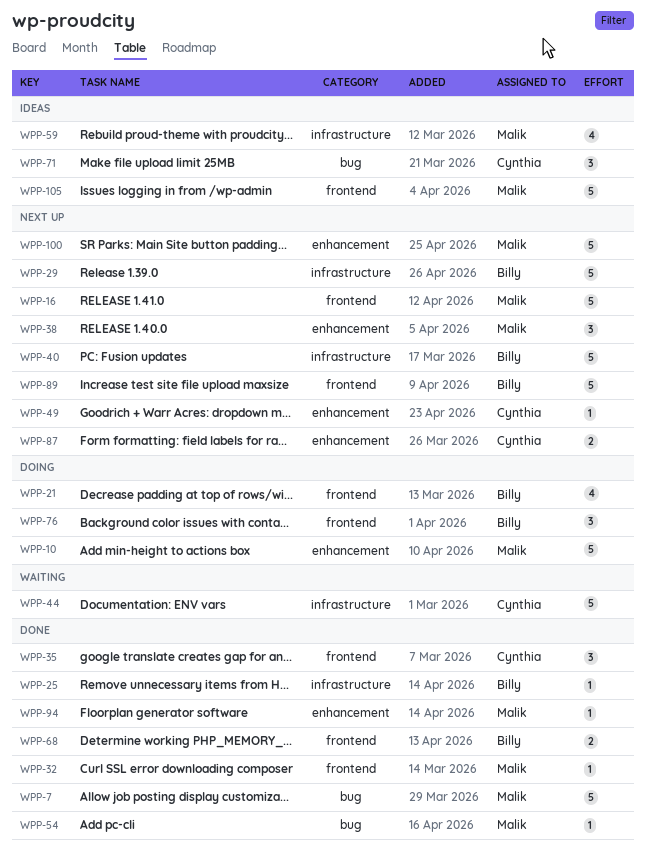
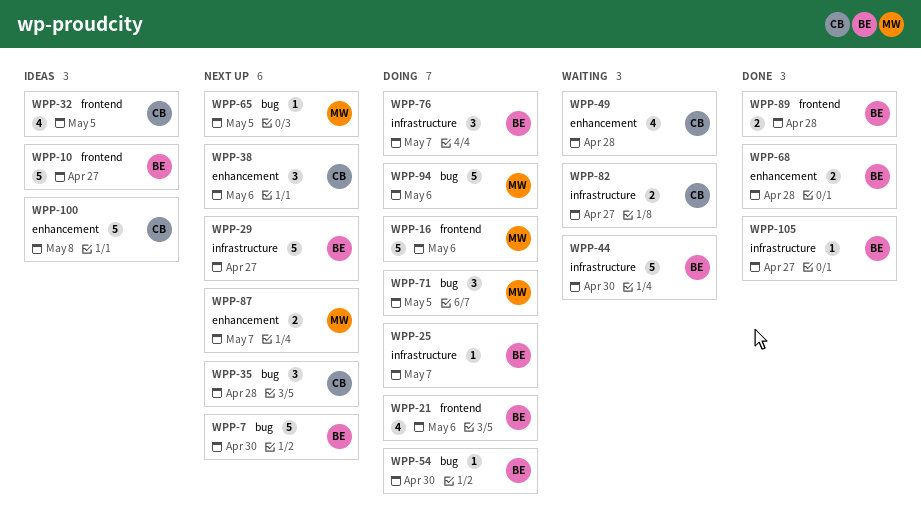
WPP-7, status: Done -> Next up
WPP-7, owner: Malik -> Billy
WPP-10, status: Doing -> Ideas
WPP-10, owner: Malik -> Billy
WPP-10, label: enhancement -> frontend
WPP-16, status: Next up -> Doing
WPP-25, status: Done -> Doing
WPP-32, status: Done -> Ideas
WPP-32, owner: Malik -> Cynthia
WPP-32, estimate: 1 -> 4
WPP-35, status: Done -> Next up
WPP-35, label: frontend -> bug
WPP-38, owner: Malik -> Cynthia
WPP-40: present -> none
WPP-44, owner: Cynthia -> Billy
WPP-49, status: Next up -> Waiting
WPP-49, estimate: 1 -> 4
WPP-54, status: Done -> Doing
WPP-54, owner: Malik -> Billy
WPP-59: present -> none
WPP-65: none -> present
WPP-68, label: frontend -> enhancement
WPP-71, status: Ideas -> Doing
WPP-71, owner: Cynthia -> Malik
WPP-76, label: frontend -> infrastructure
WPP-82: none -> present
WPP-87, owner: Cynthia -> Malik
WPP-89, status: Next up -> Done
WPP-89, estimate: 5 -> 2
WPP-94, status: Done -> Doing
WPP-94, label: enhancement -> bug
WPP-94, estimate: 1 -> 5
WPP-100, status: Next up -> Ideas
WPP-100, owner: Malik -> Cynthia
WPP-105, status: Ideas -> Done
WPP-105, owner: Malik -> Billy
WPP-105, label: frontend -> infrastructure
WPP-105, estimate: 5 -> 1

